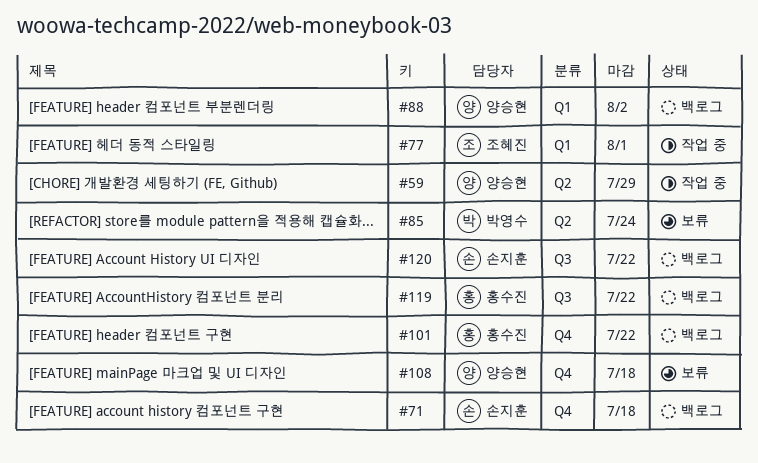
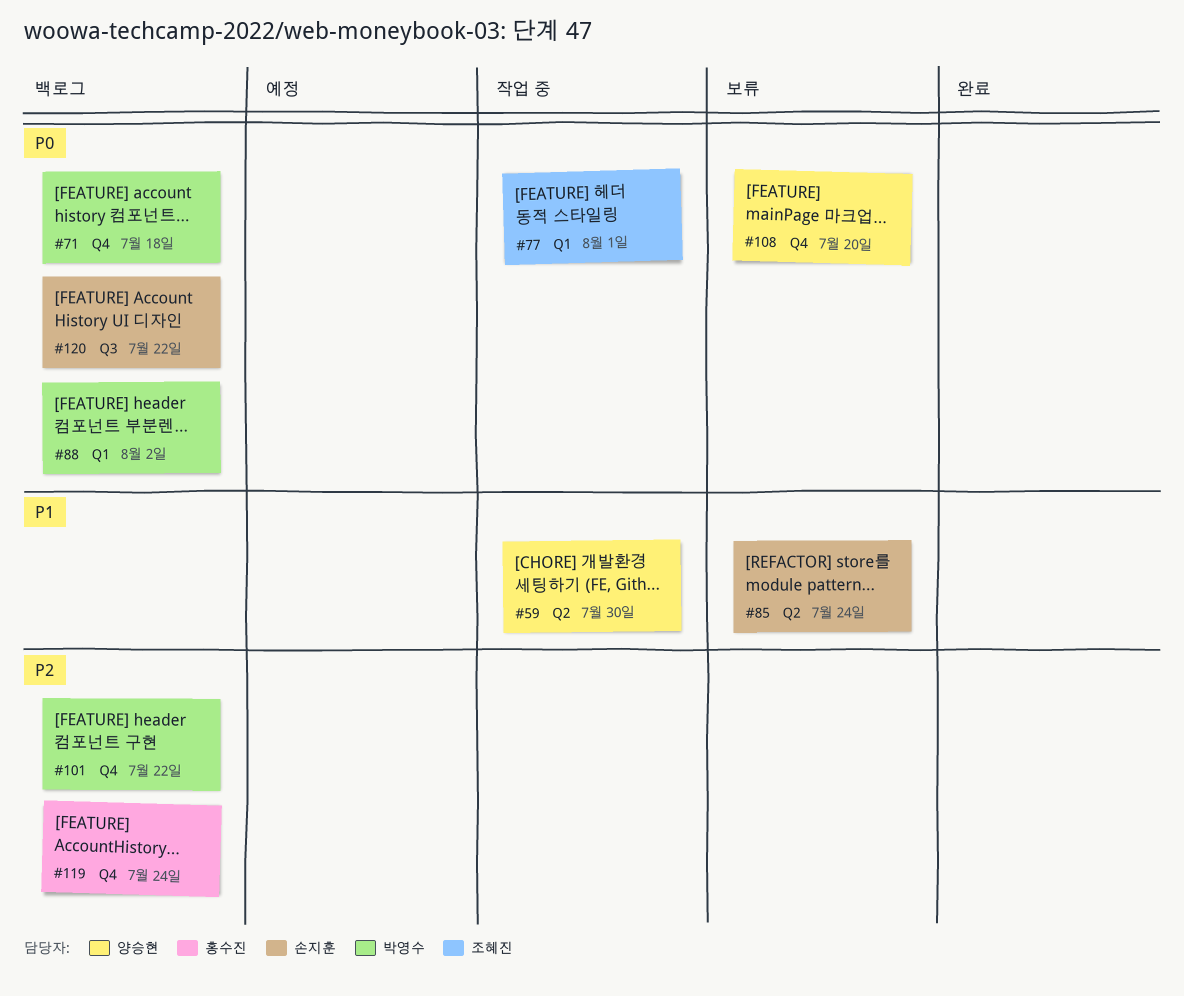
#59, due: Jul 29 -> Jul 30
#71, owner: 손지훈 -> 박영수
#85, owner: 박영수 -> 손지훈
#88, owner: 양승현 -> 박영수
#101, owner: 홍수진 -> 박영수
#108, due: Jul 18 -> Jul 20
#119, label: Q3 -> Q4
#119, due: Jul 22 -> Jul 24

